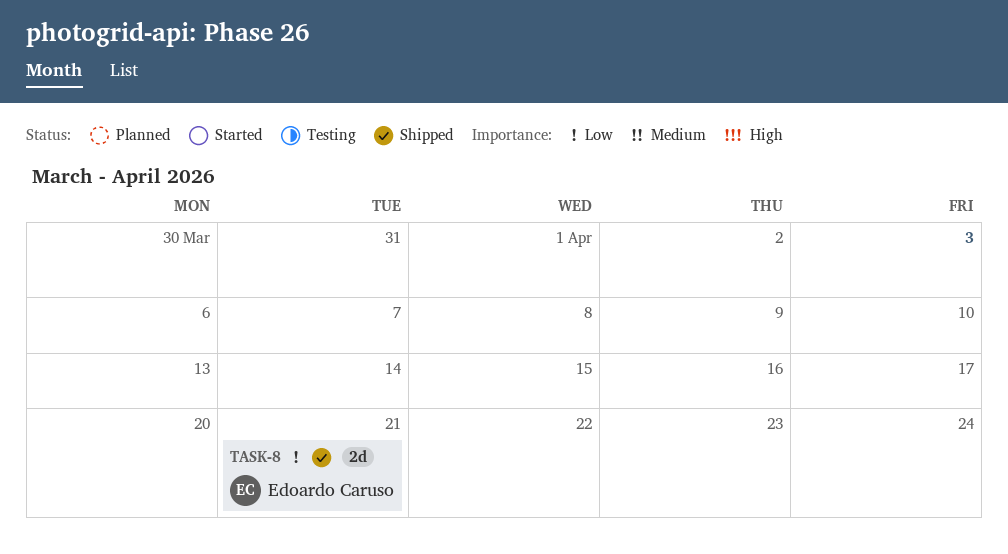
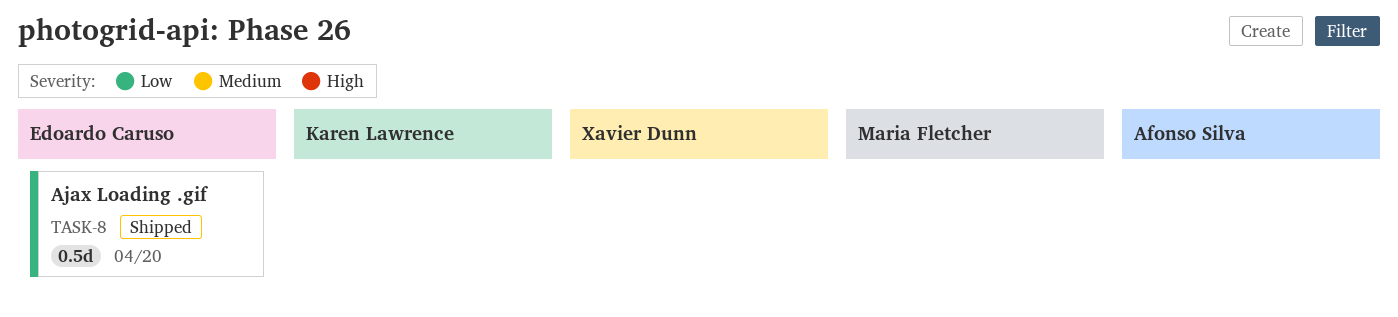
TASK-8, estimate: 2d -> 0.5d
TASK-8, due: Apr 21 -> Apr 20

